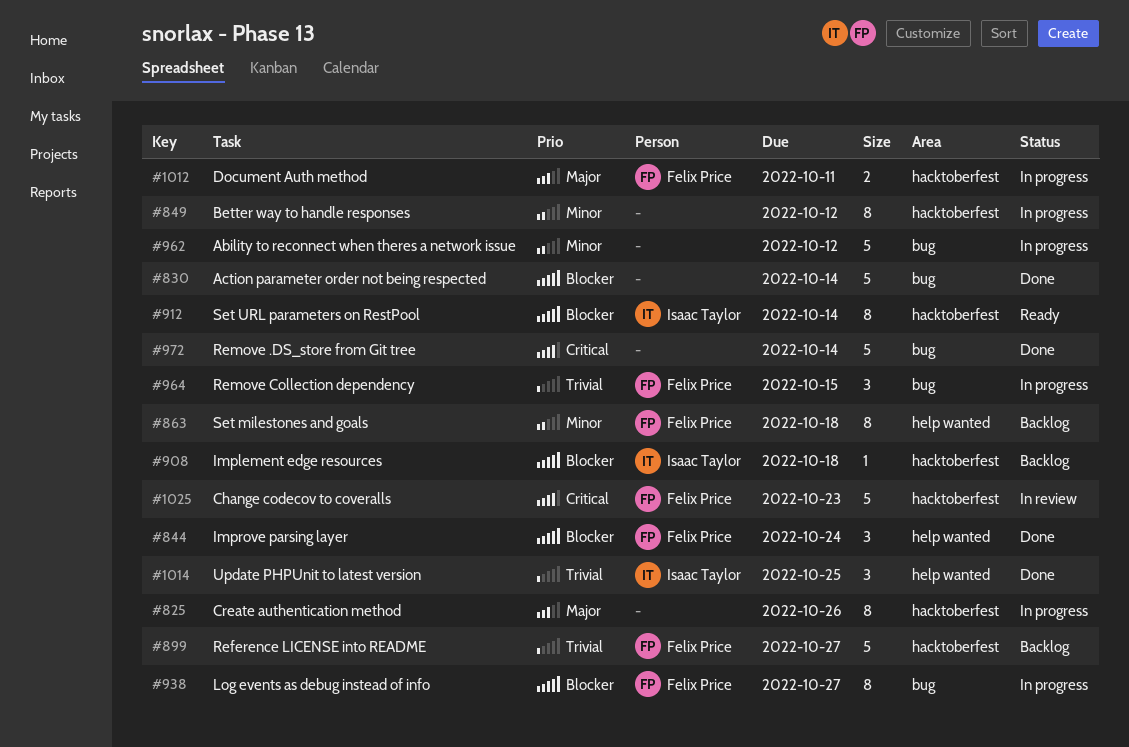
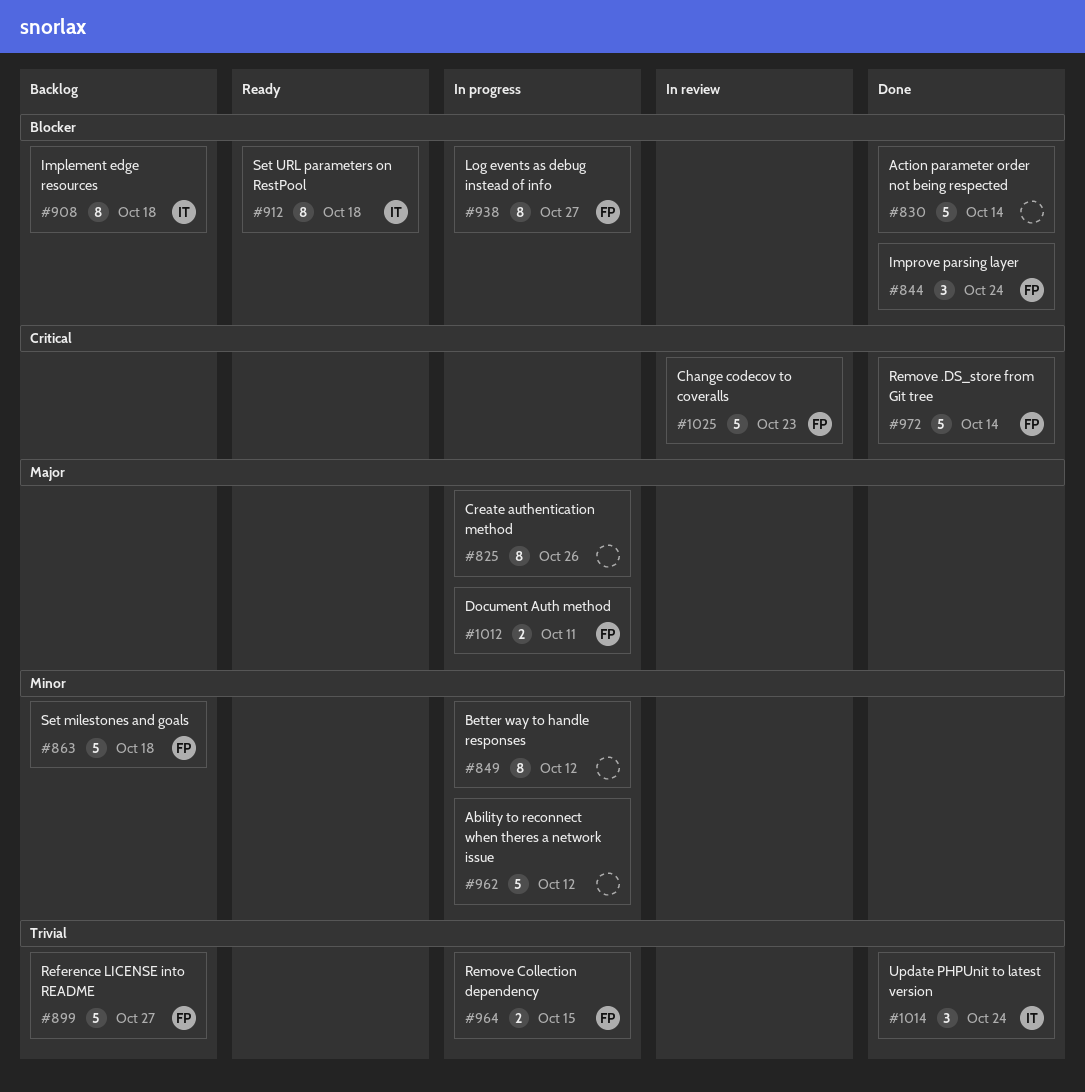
#863, estimate: 8 -> 5
#908, estimate: 1 -> 8
#912, due: Oct 14 -> Oct 18
#964, estimate: 3 -> 2
#972, owner: none -> Felix Price
#1014, due: Oct 25 -> Oct 24

